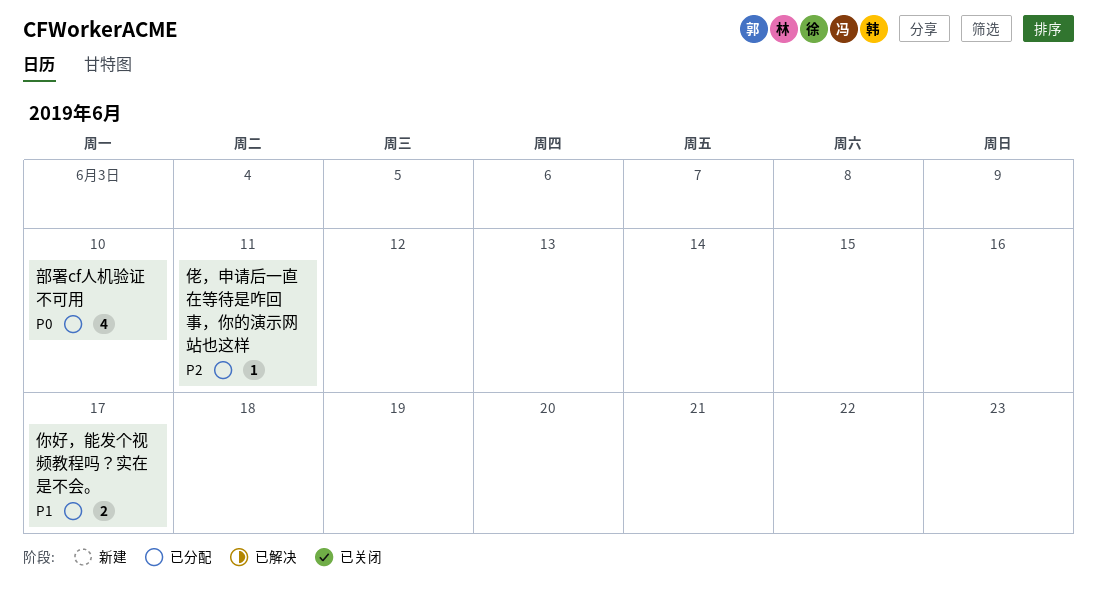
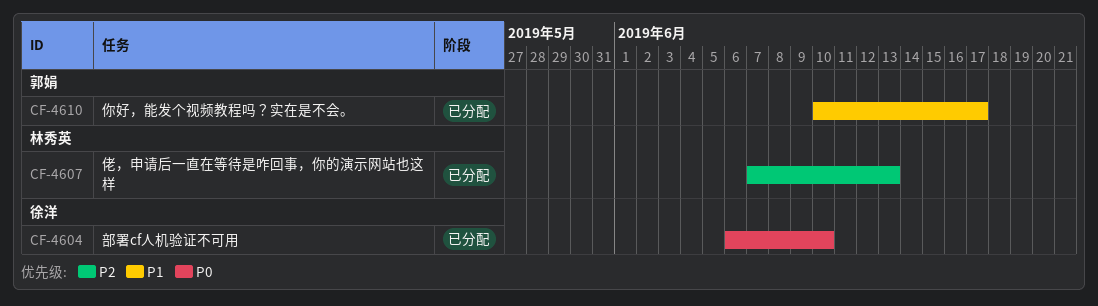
佬，申请后一直在等待是咋回事，你的演示网站也这样, due: Jun 11 -> Jun 13

